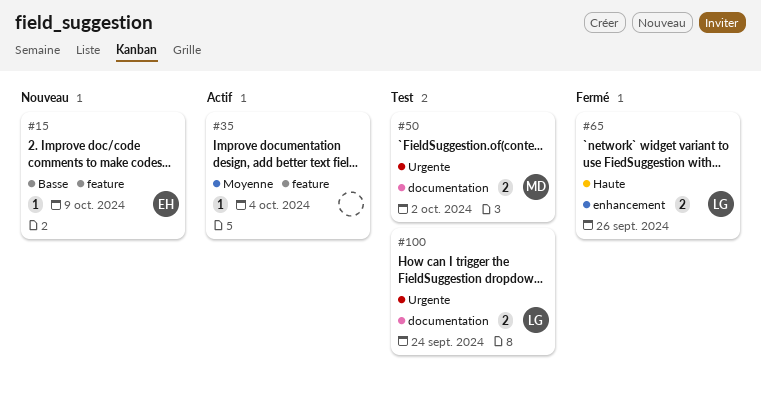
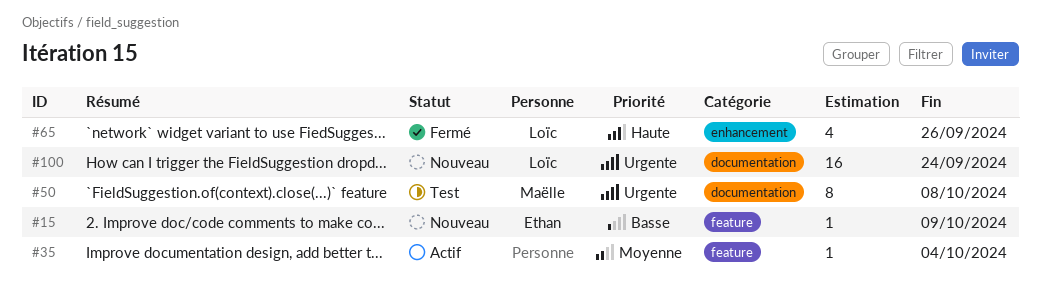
#50, estimate: 2 -> 8
#50, due: Oct 2 -> Oct 8
#65, estimate: 2 -> 4
#100, status: Test -> Nouveau
#100, estimate: 2 -> 16

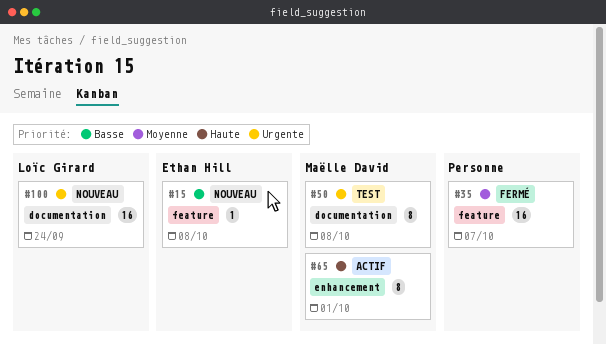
#15, due: Oct 9 -> Oct 8
#35, status: Actif -> Fermé
#35, estimate: 1 -> 16
#35, due: Oct 4 -> Oct 7
#65, status: Fermé -> Actif
#65, owner: Loïc Girard -> Maëlle David
#65, estimate: 4 -> 8
#65, due: Sep 26 -> Oct 1

